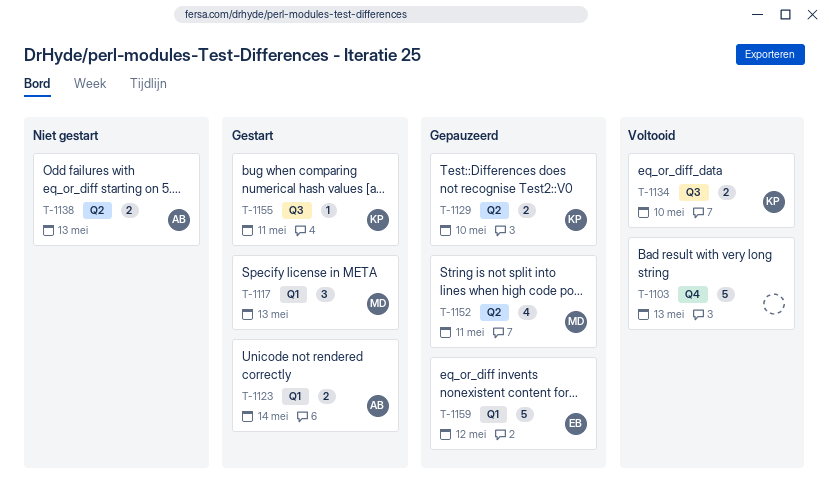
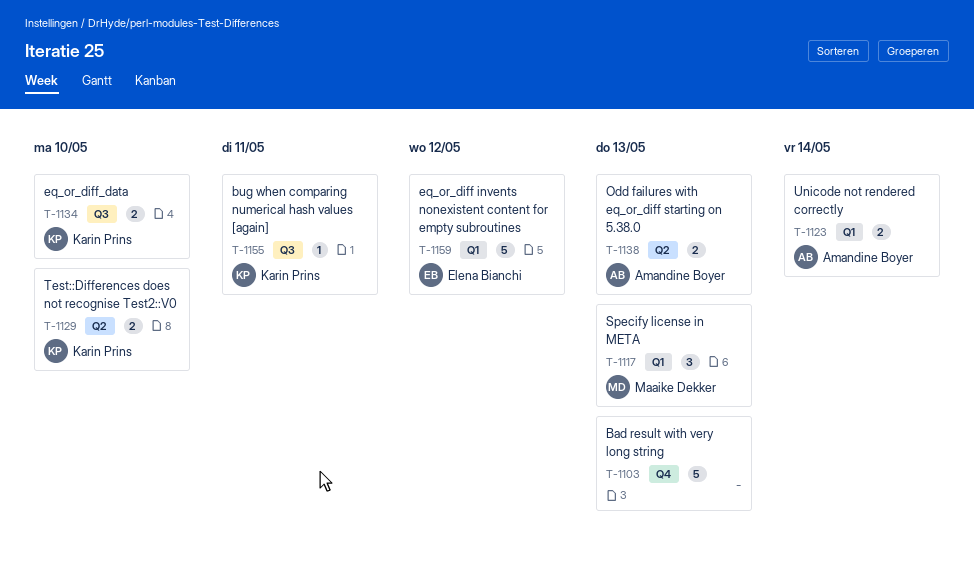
T-1152: present -> none

